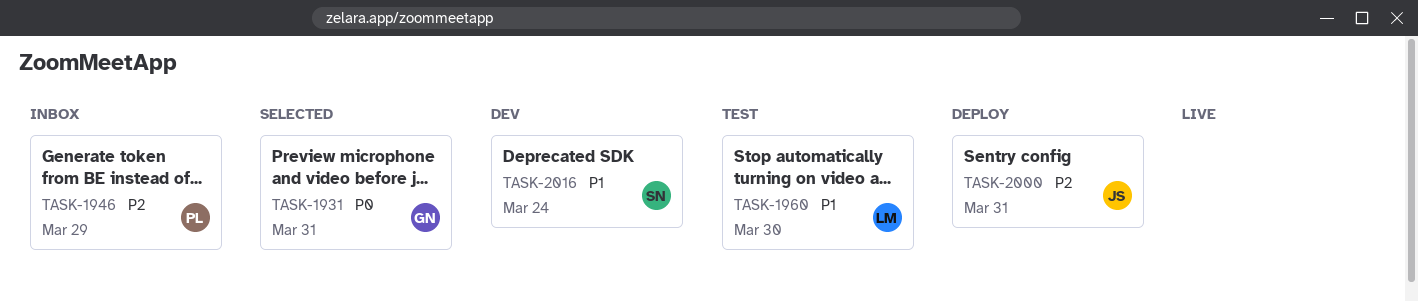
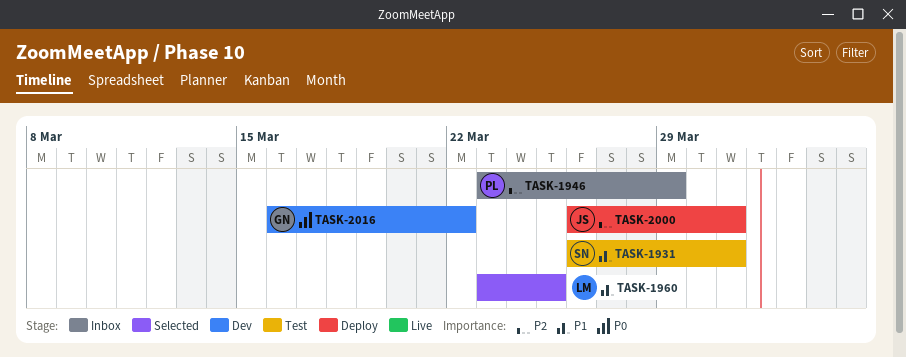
TASK-1931, status: Selected -> Test
TASK-1931, owner: GN -> SN
TASK-1931, priority: P0 -> P1
TASK-1960, status: Test -> Selected
TASK-1960, due: Mar 30 -> Mar 25
TASK-2016, owner: SN -> GN
TASK-2016, priority: P1 -> P0
TASK-2016, due: Mar 24 -> Mar 22

